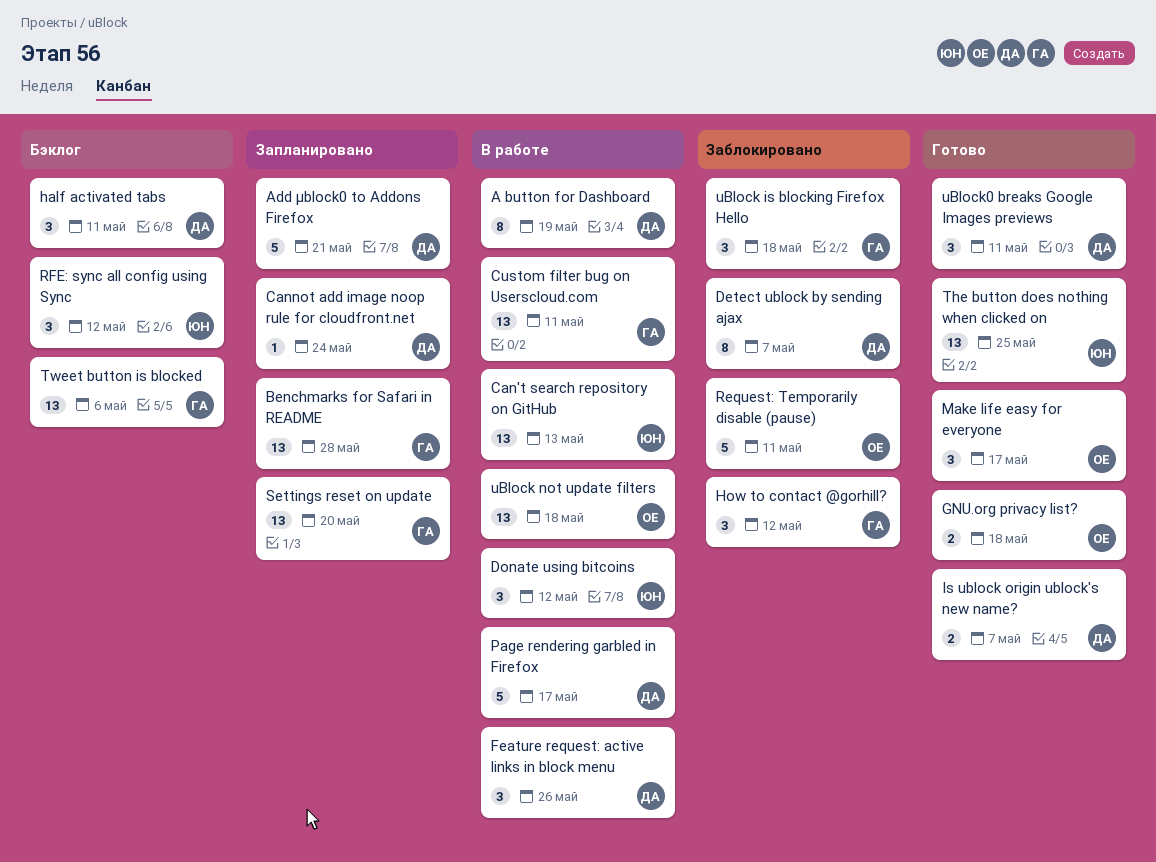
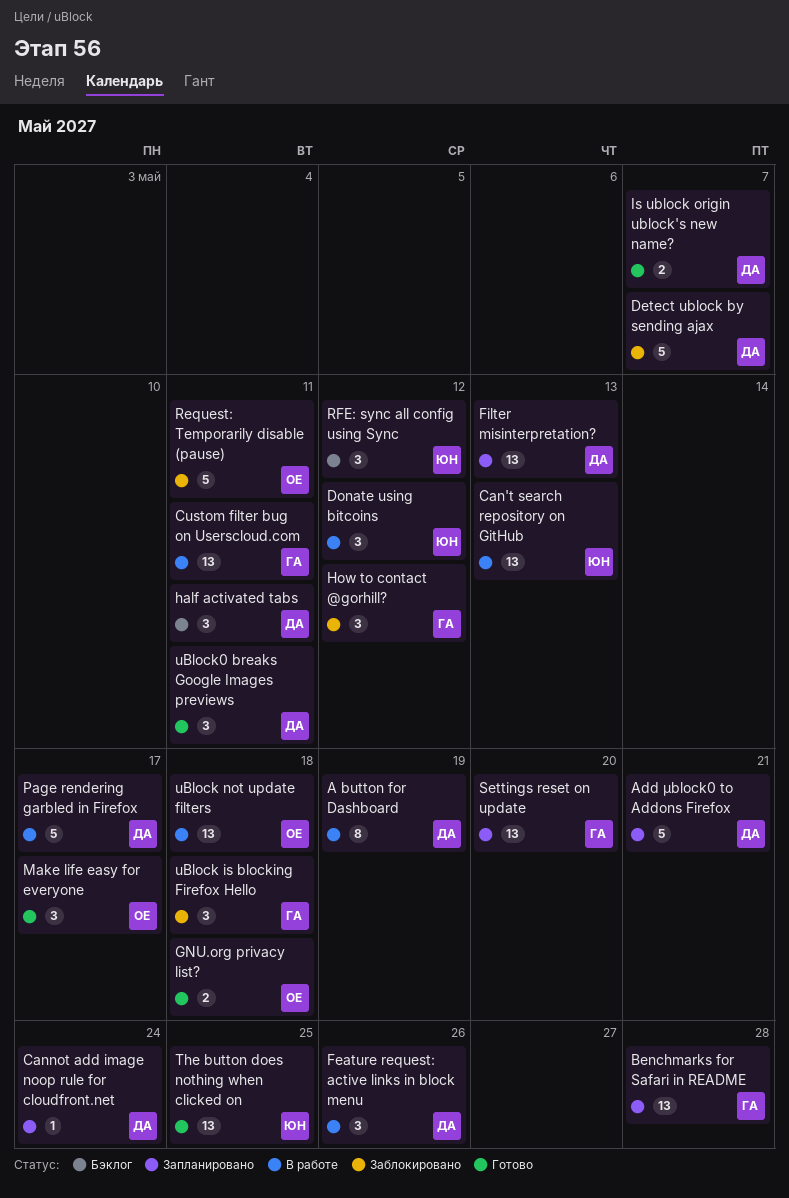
Detect ublock by sending ajax, estimate: 8 -> 5
Filter misinterpretation?: none -> present
Tweet button is blocked: present -> none

